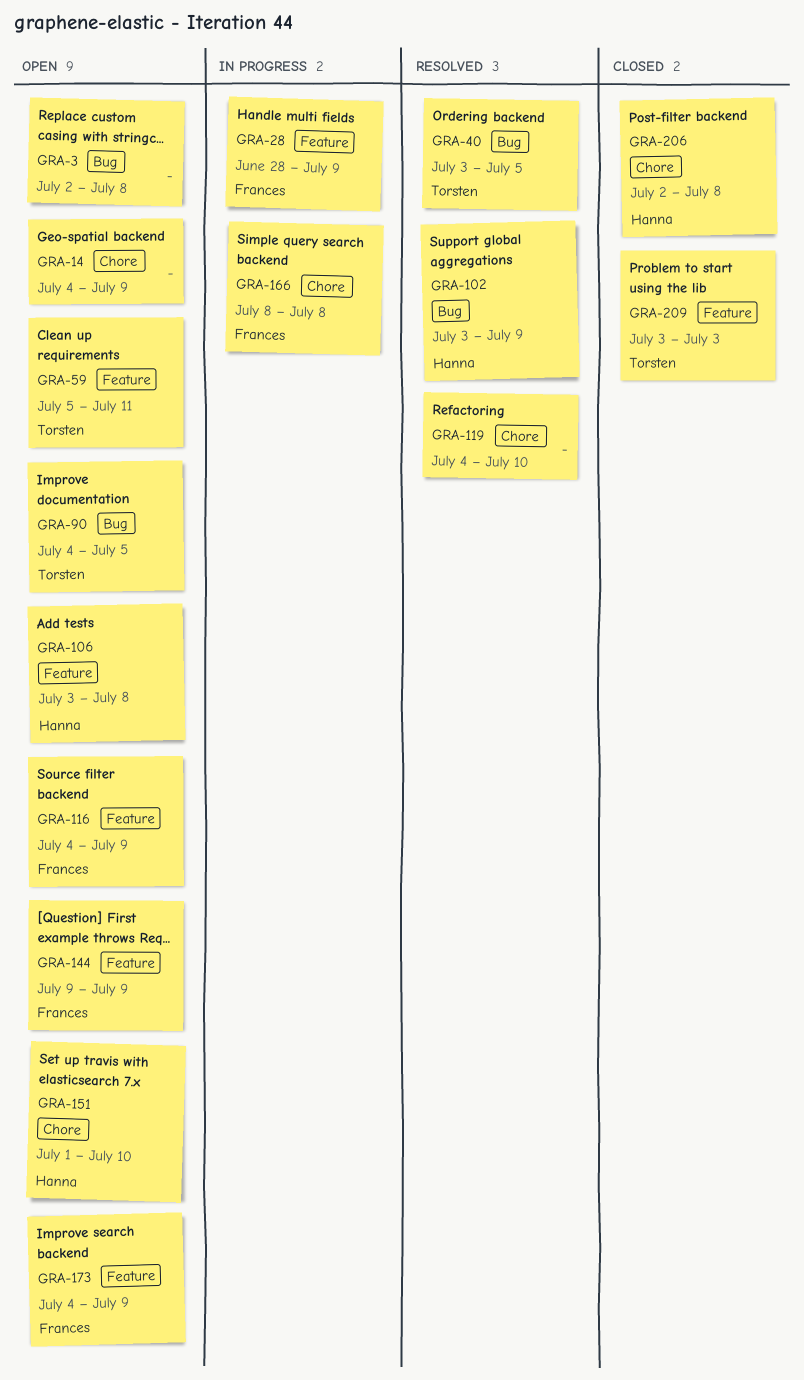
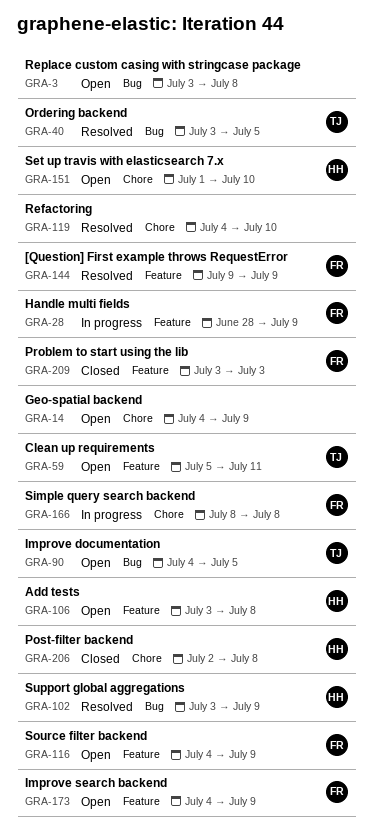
GRA-3, start: Jul 2 -> Jul 3
GRA-144, status: Open -> Resolved
GRA-209, owner: Torsten -> Frances

